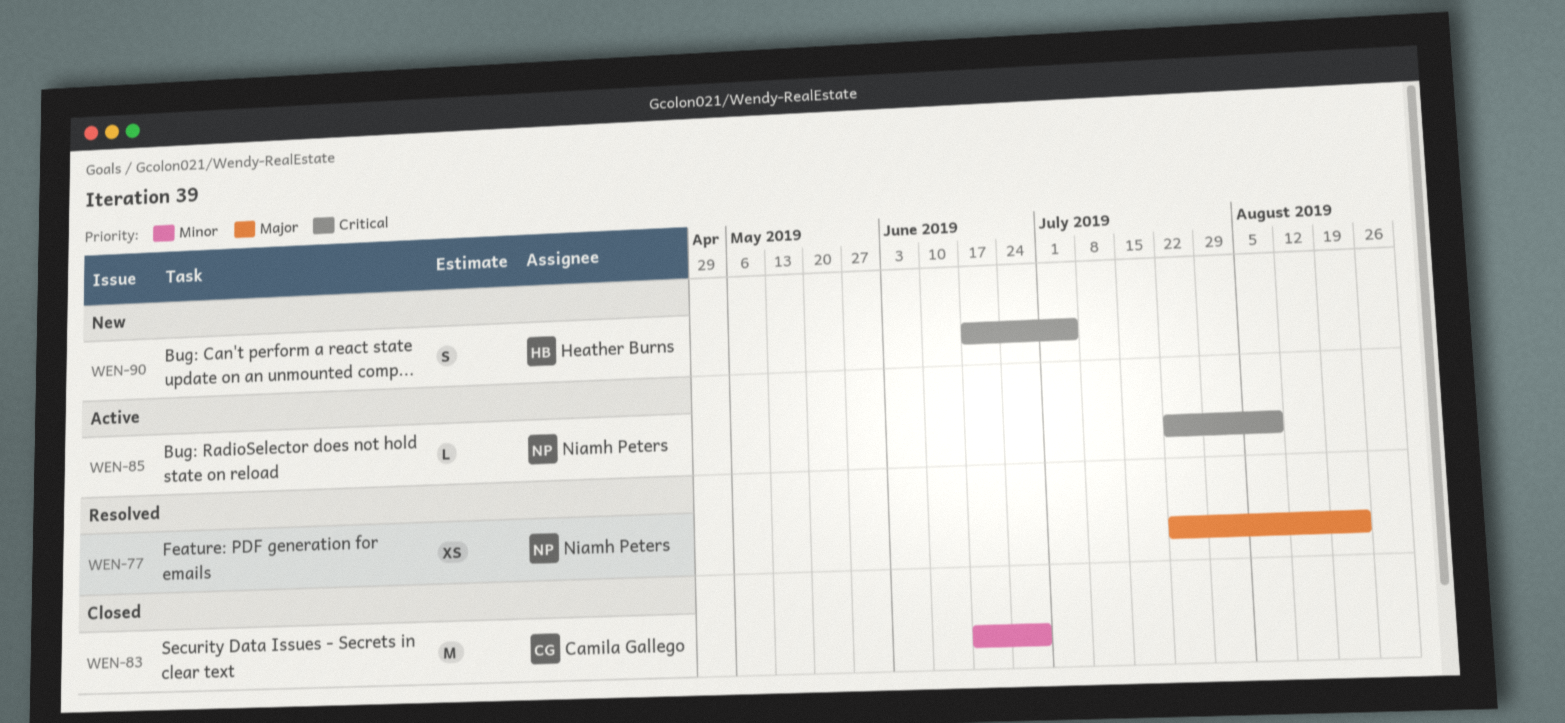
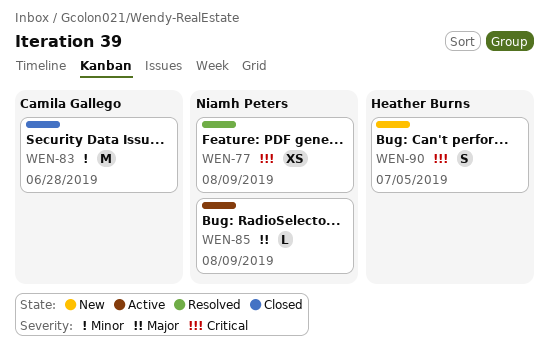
WEN-77, priority: Major -> Critical
WEN-77, due: Aug 23 -> Aug 9
WEN-85, priority: Critical -> Major

